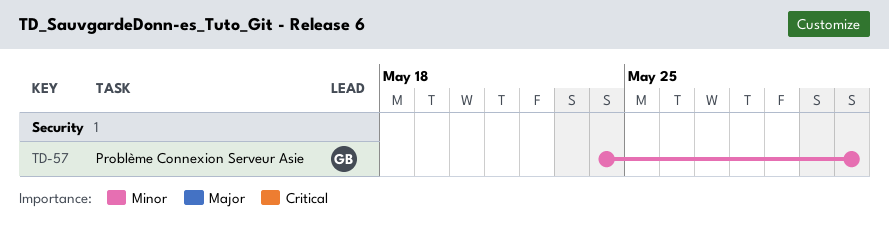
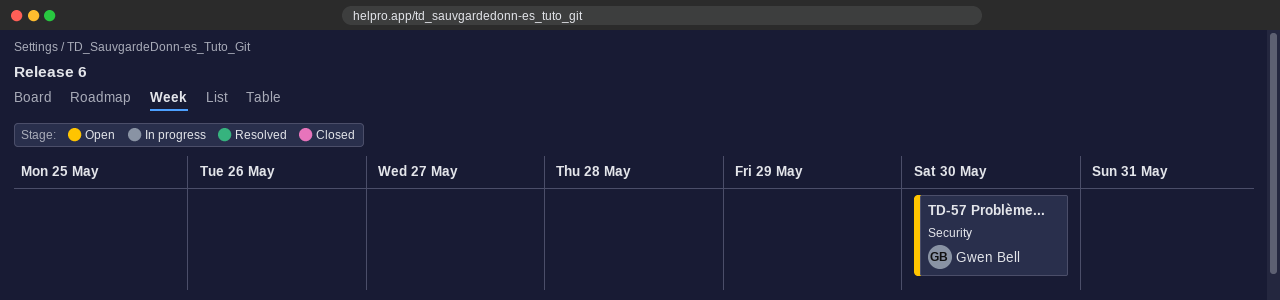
TD-57, due: May 31 -> May 30

